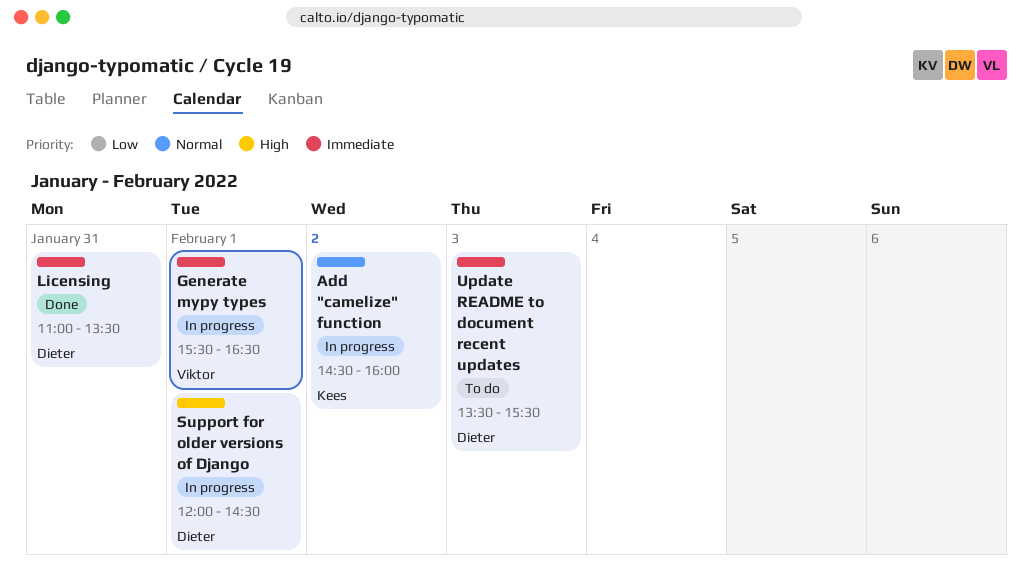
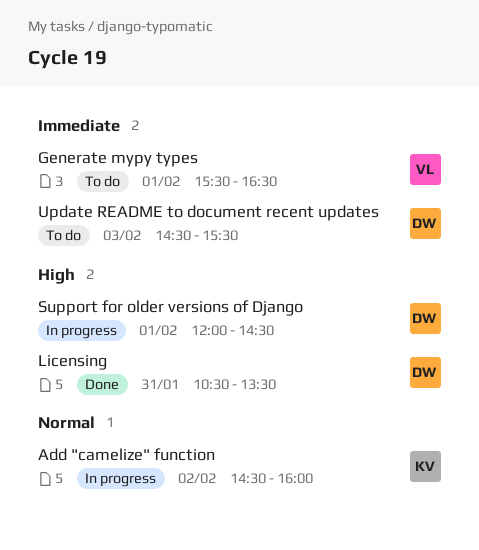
Generate mypy types, status: In progress -> To do
Licensing, priority: Immediate -> High
Licensing, begins: 11:00 -> 10:30
Update README to document recent updates, begins: 13:30 -> 14:30

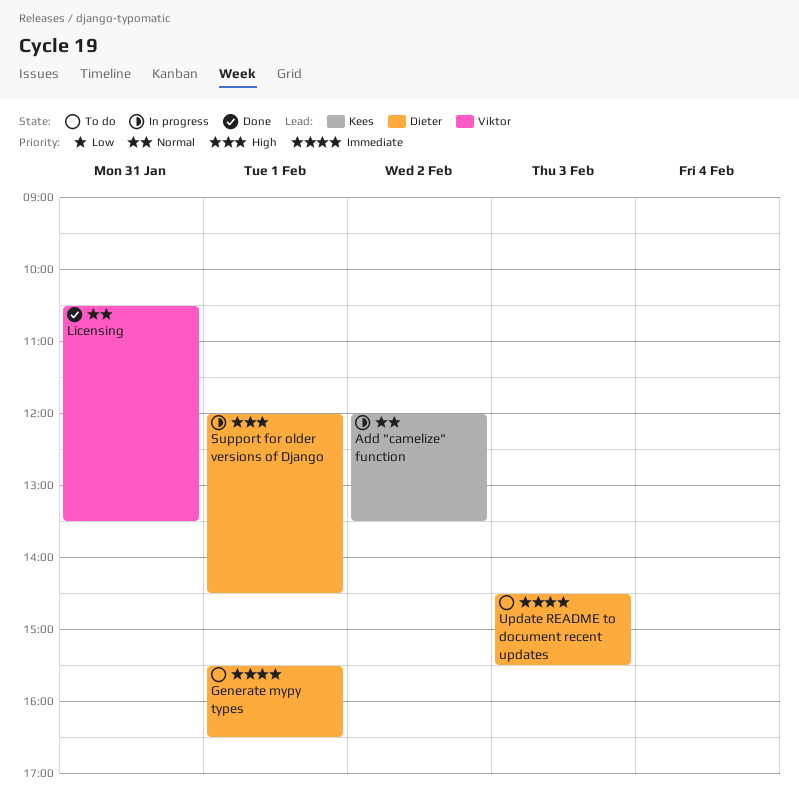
Add "camelize" function, begins: 14:30 -> 12:00
Add "camelize" function, ends: 16:00 -> 13:30
Generate mypy types, owner: Viktor -> Dieter
Licensing, owner: Dieter -> Viktor
Licensing, priority: High -> Normal

